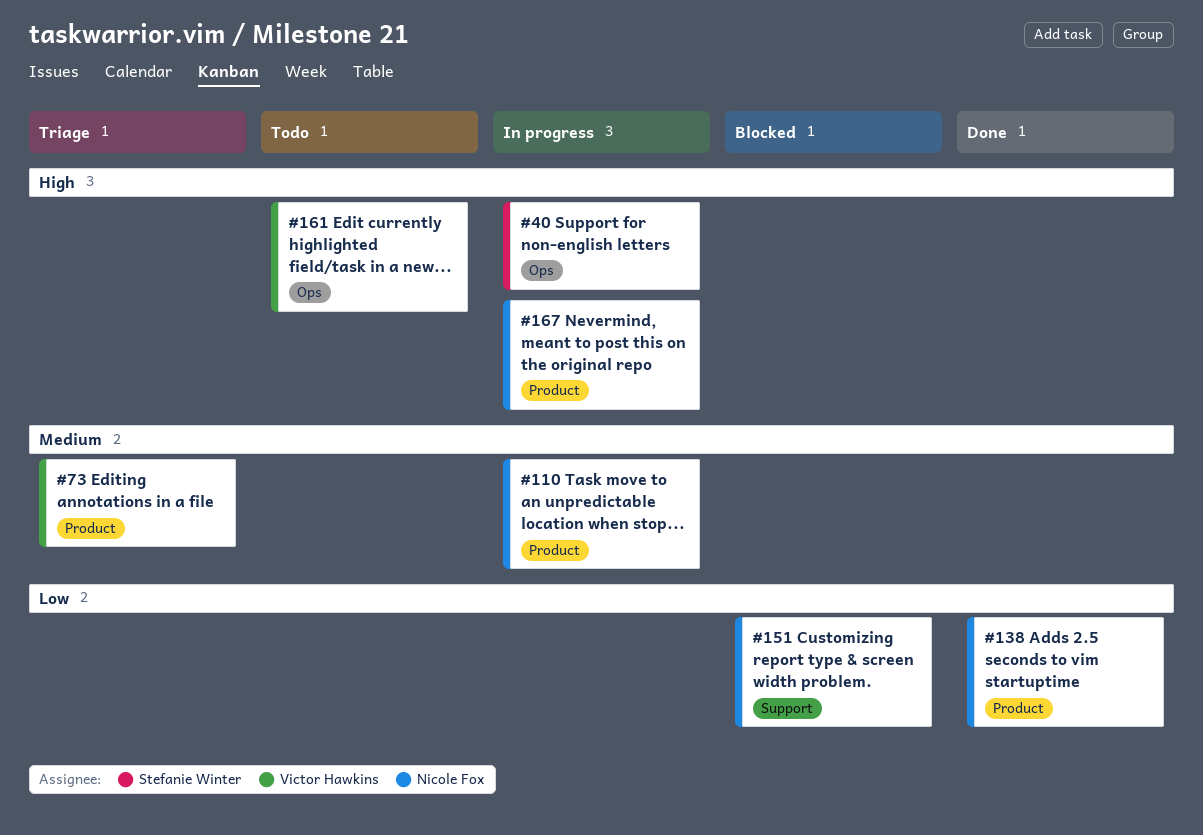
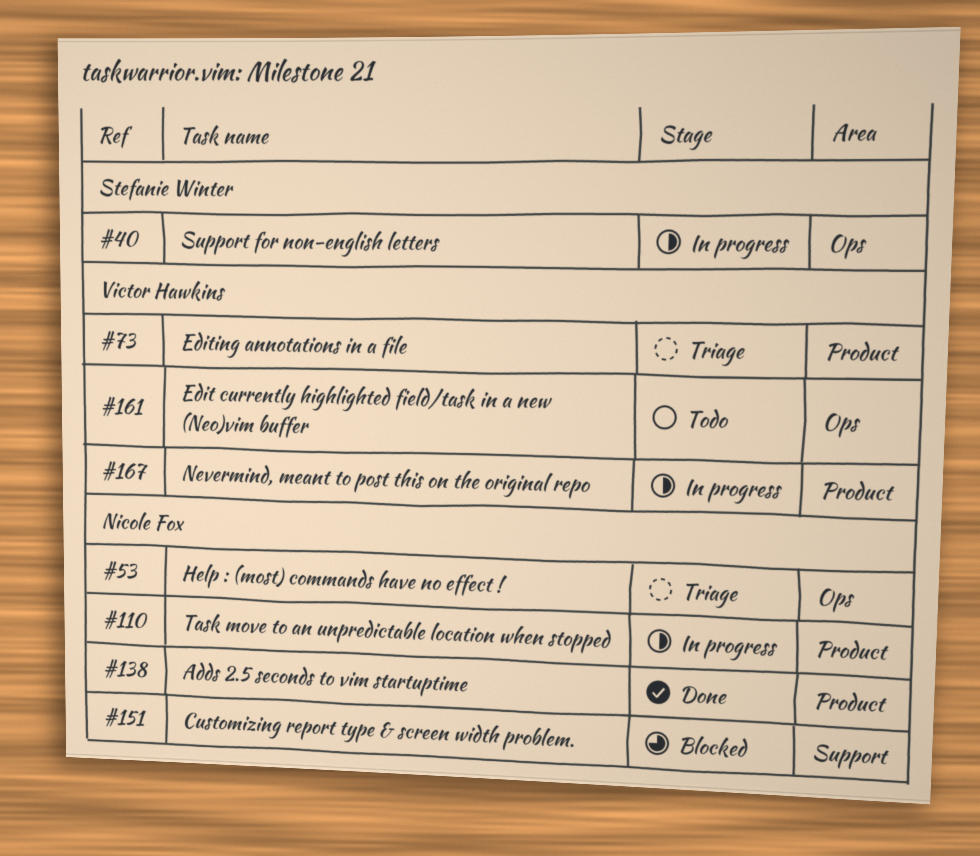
#53: none -> present
#167, owner: Nicole Fox -> Victor Hawkins

